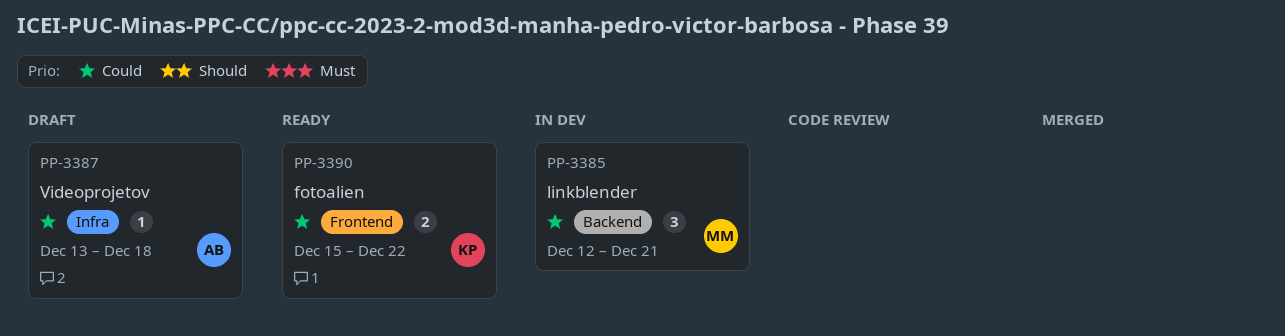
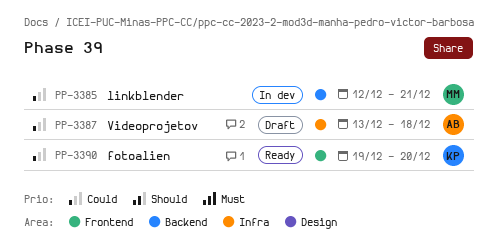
PP-3390, start: Dec 15 -> Dec 19
PP-3390, due: Dec 22 -> Dec 20

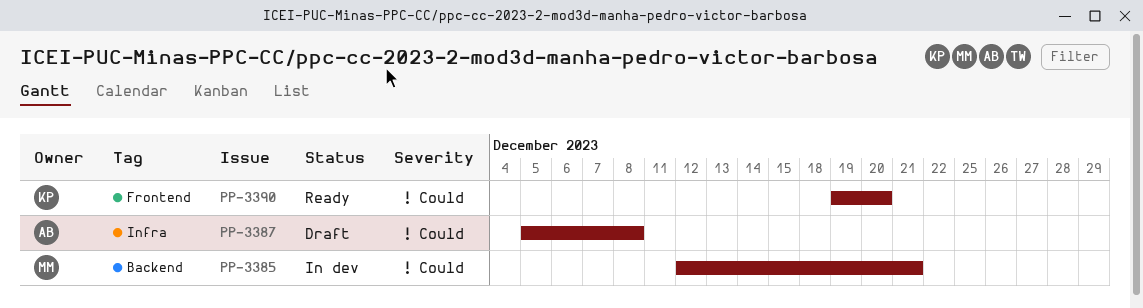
PP-3387, start: Dec 13 -> Dec 5
PP-3387, due: Dec 18 -> Dec 8

